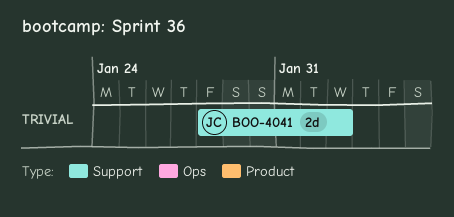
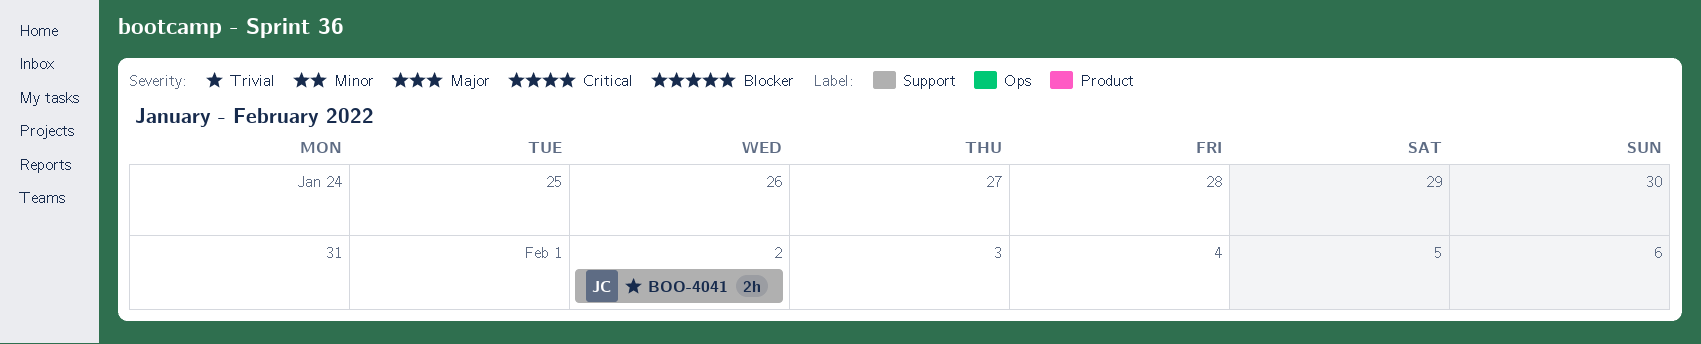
BOO-4041, estimate: 2d -> 2h
BOO-4041, start: Jan 28 -> Feb 2

